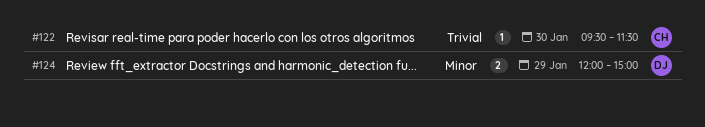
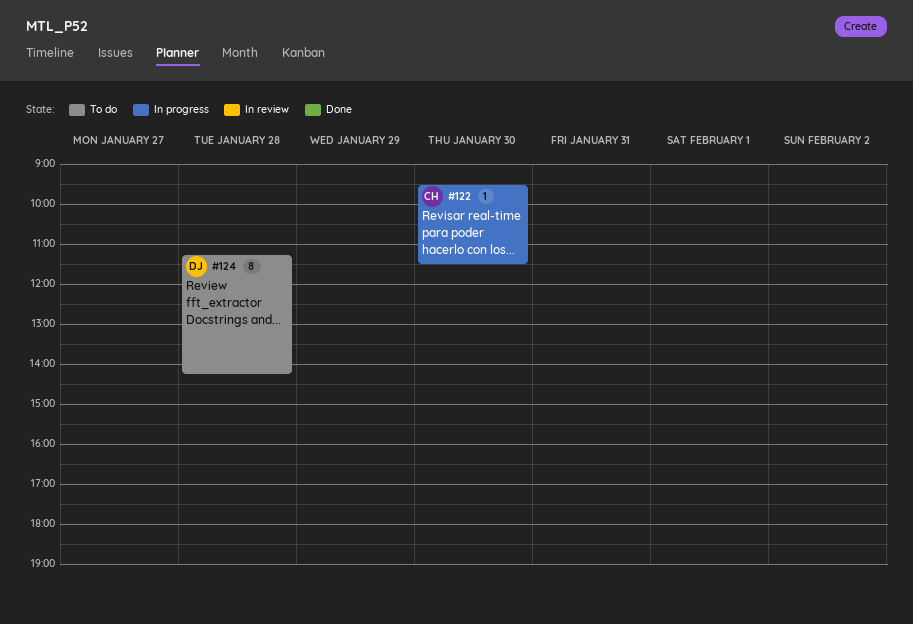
#124, estimate: 2 -> 8
#124, day: Jan 29 -> Jan 28
#124, begins: 12:00 -> 11:15
#124, ends: 15:00 -> 14:15

